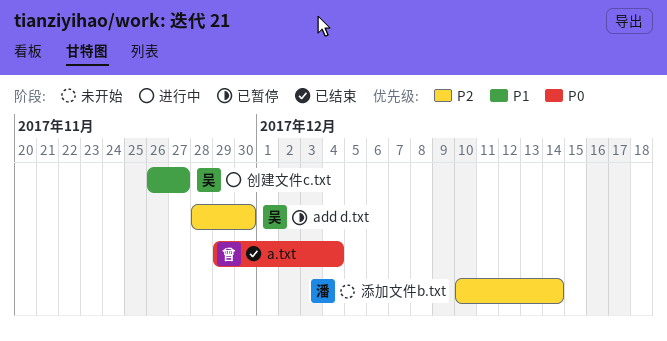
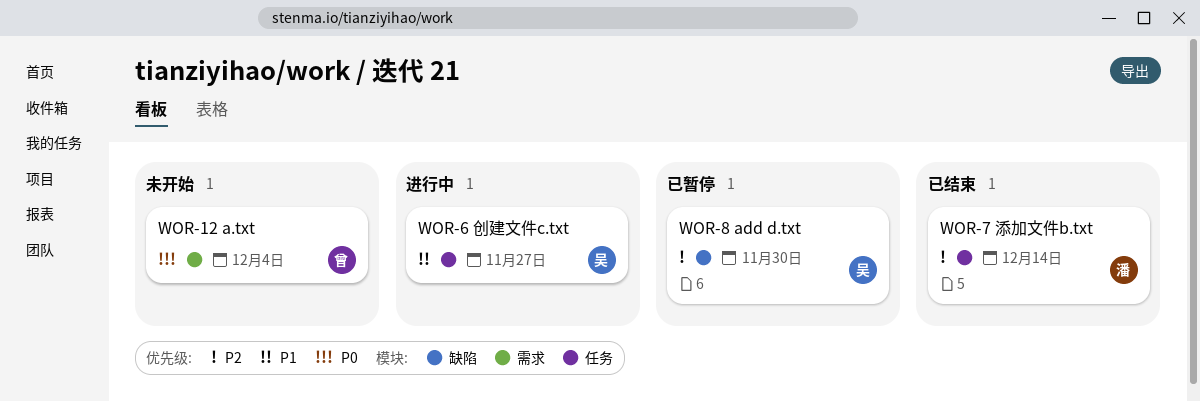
a.txt, status: 已结束 -> 未开始
添加文件b.txt, status: 未开始 -> 已结束

